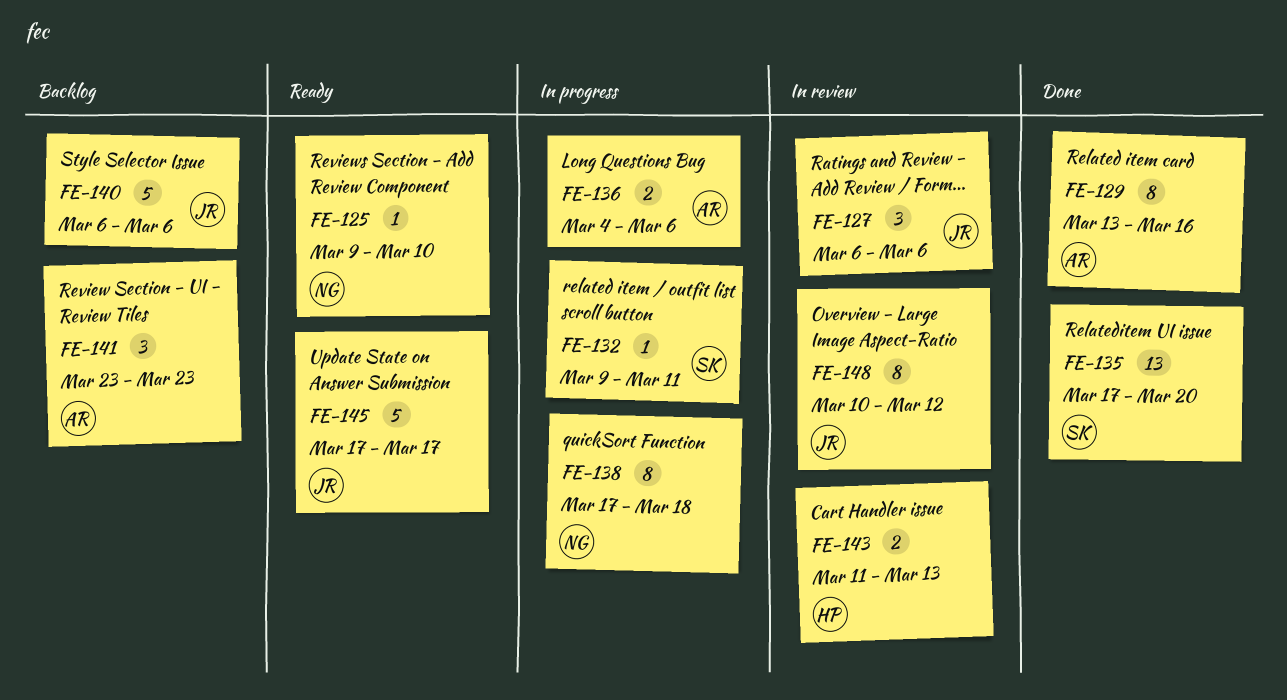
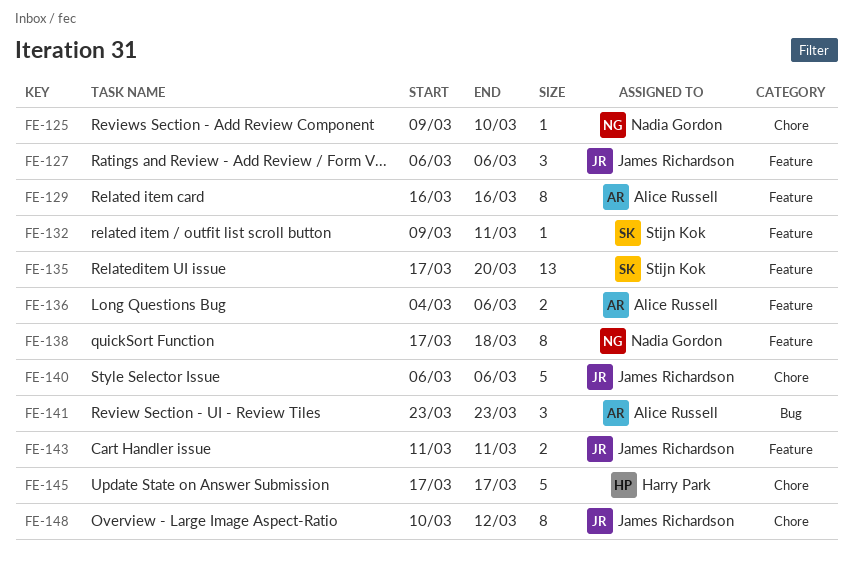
FE-129, start: Mar 13 -> Mar 16
FE-143, owner: Harry Park -> James Richardson
FE-143, due: Mar 13 -> Mar 11
FE-145, owner: James Richardson -> Harry Park

